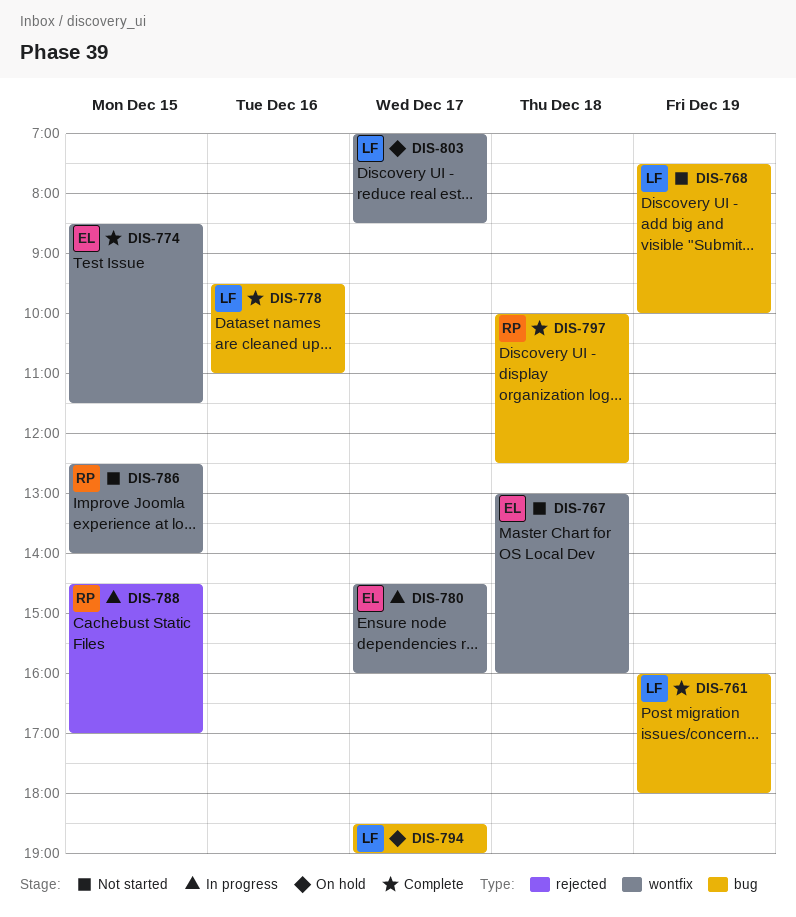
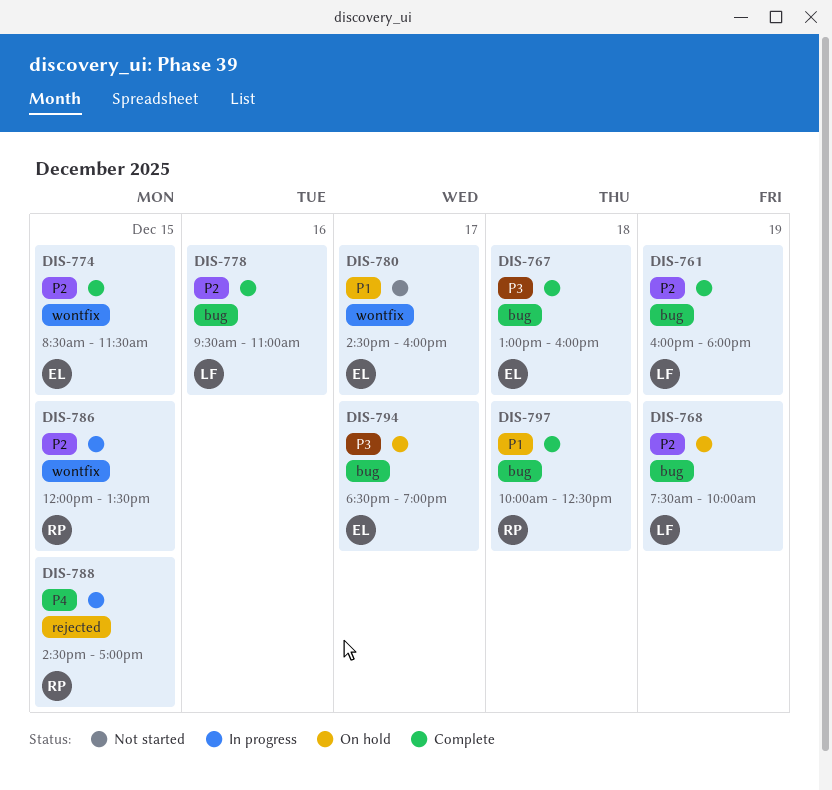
DIS-767, status: Not started -> Complete
DIS-767, label: wontfix -> bug
DIS-768, status: Not started -> On hold
DIS-780, status: In progress -> Not started
DIS-786, status: Not started -> In progress
DIS-786, begins: 12:30 -> 12:00
DIS-786, ends: 14:00 -> 13:30
DIS-794, owner: LF -> EL
DIS-803: present -> none

